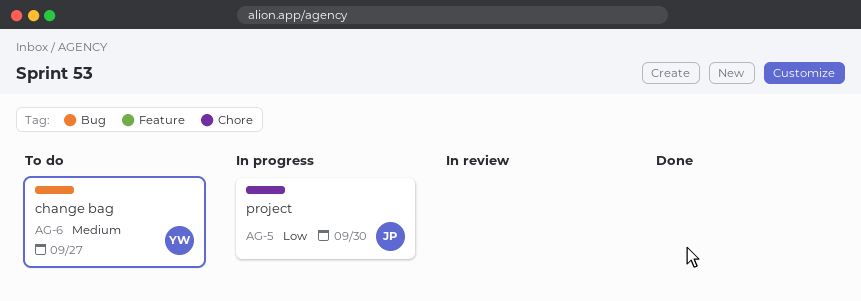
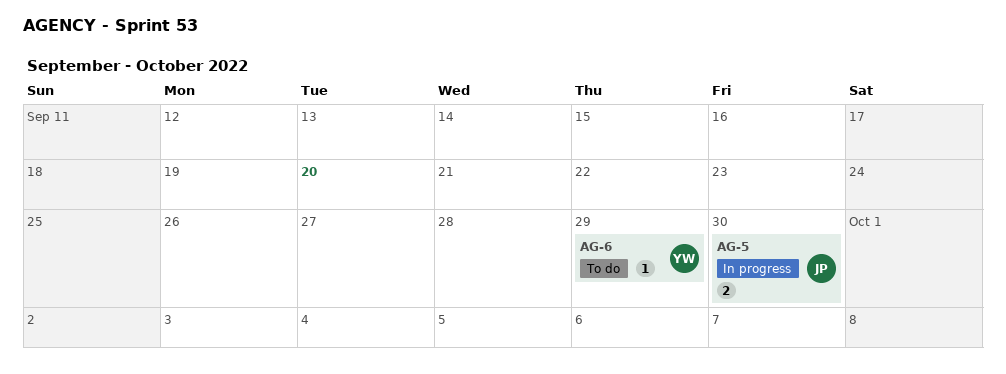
AG-6, due: Sep 27 -> Sep 29

